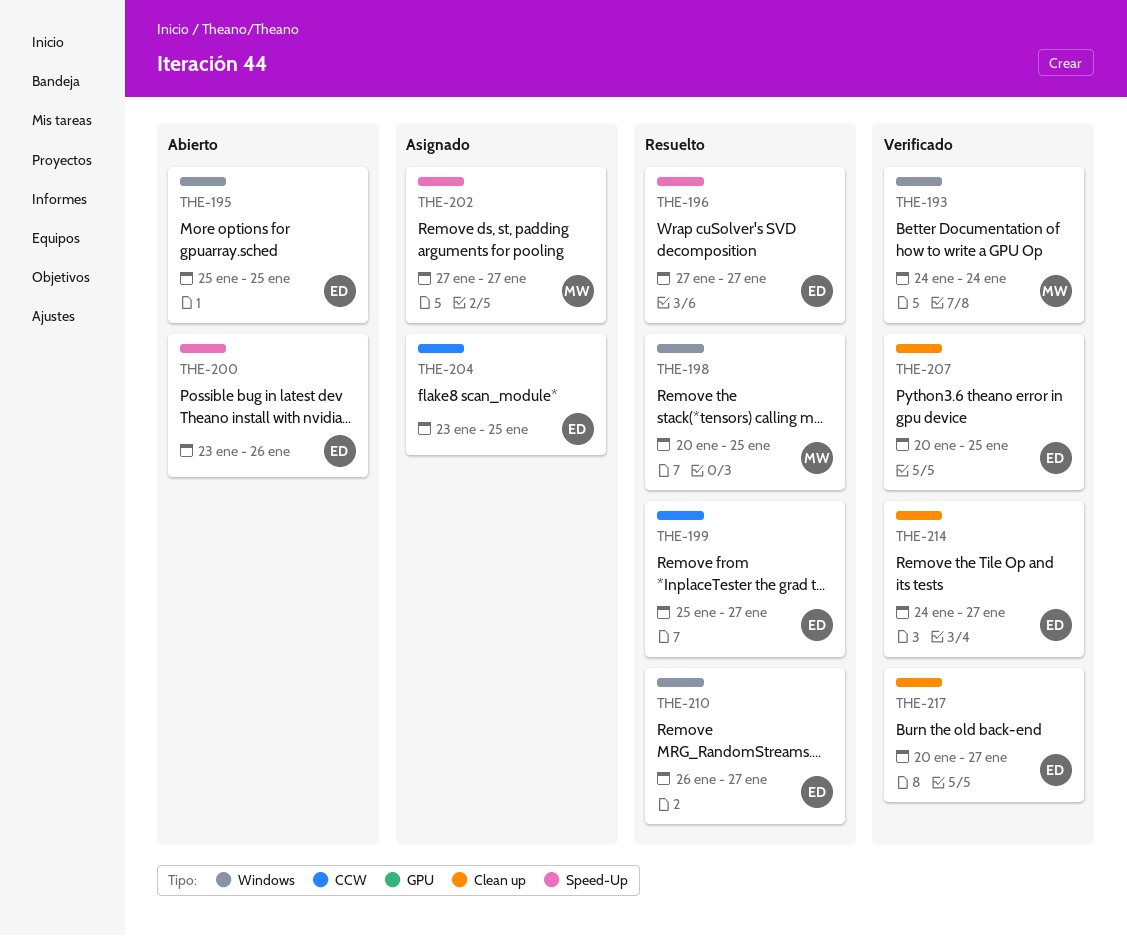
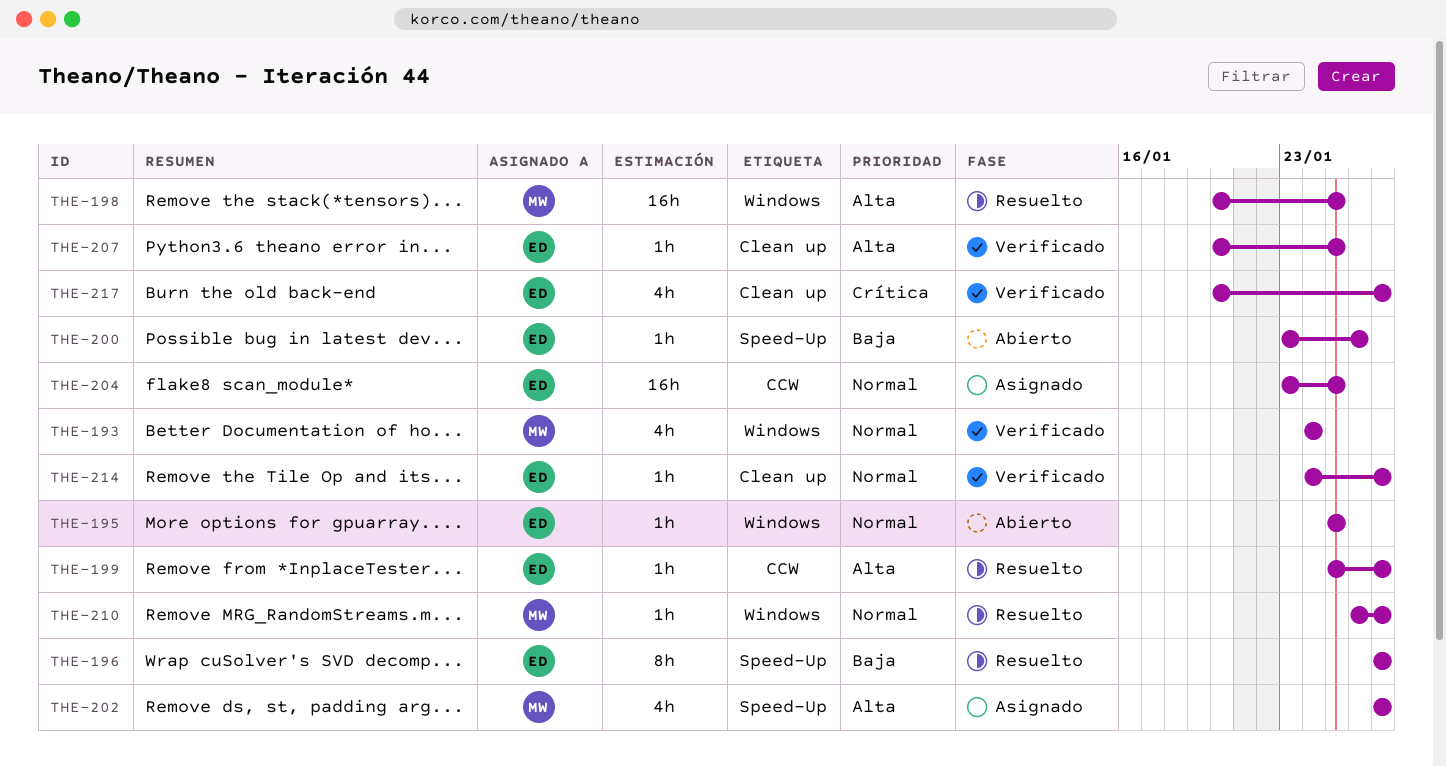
THE-210, owner: ED -> MW

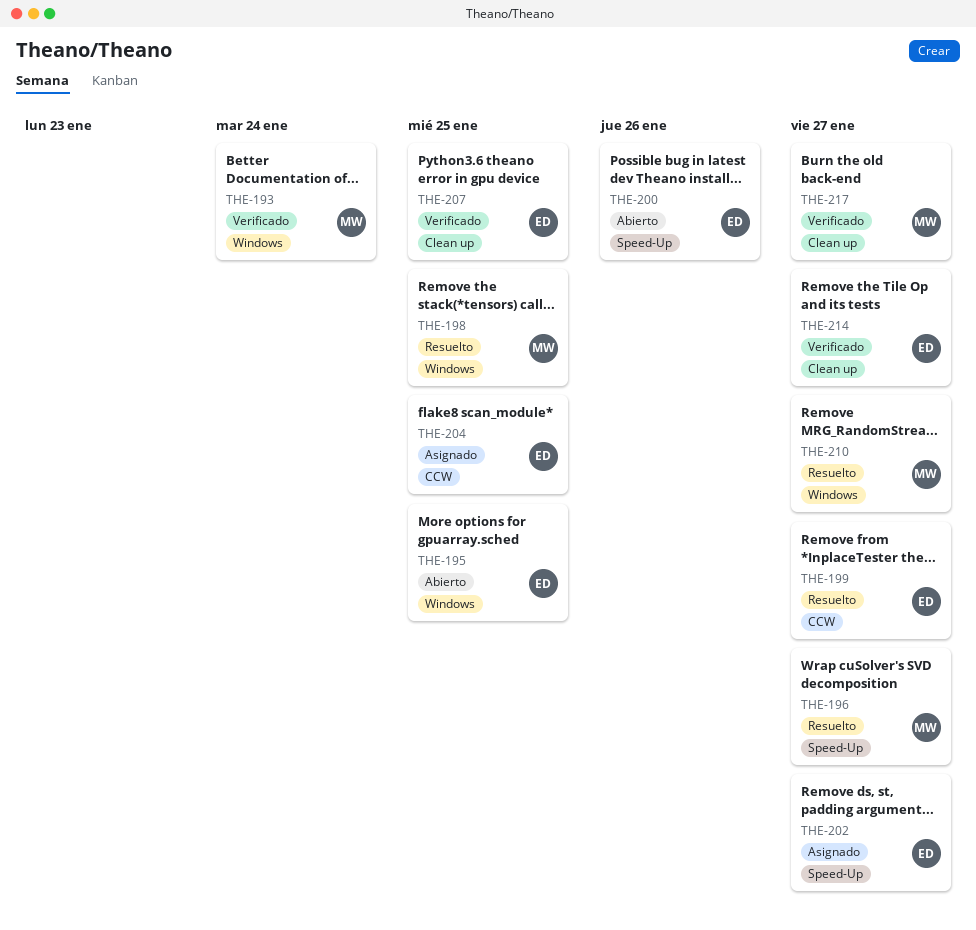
THE-196, owner: ED -> MW
THE-202, owner: MW -> ED
THE-217, owner: ED -> MW

